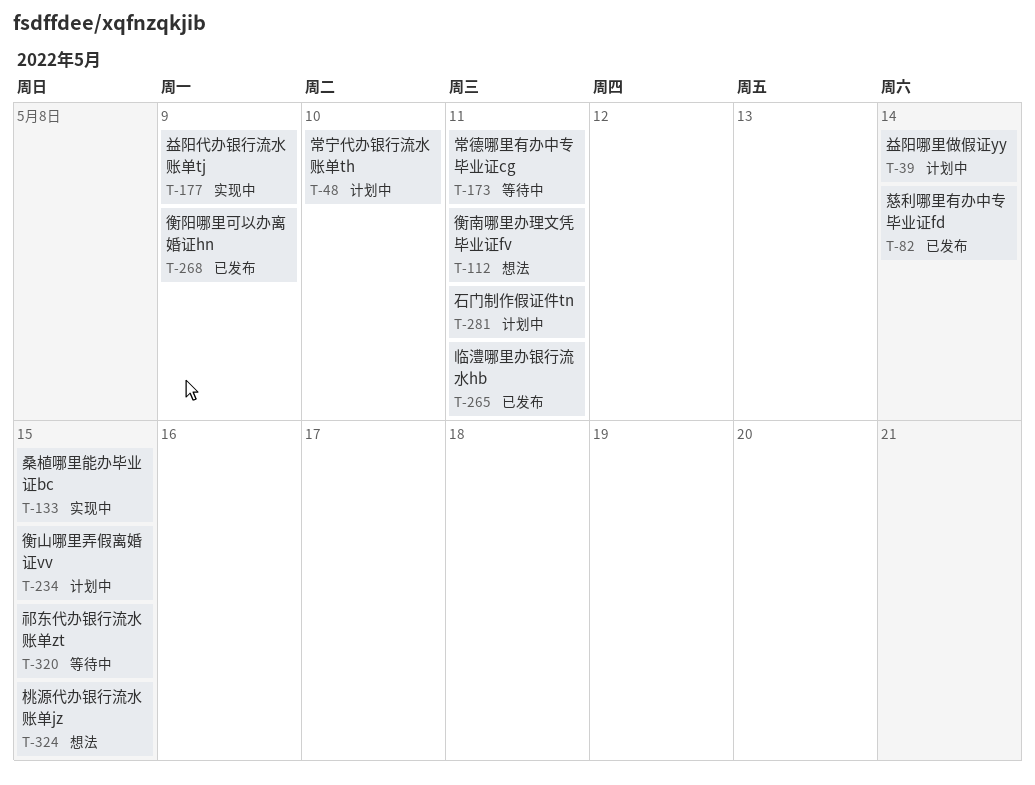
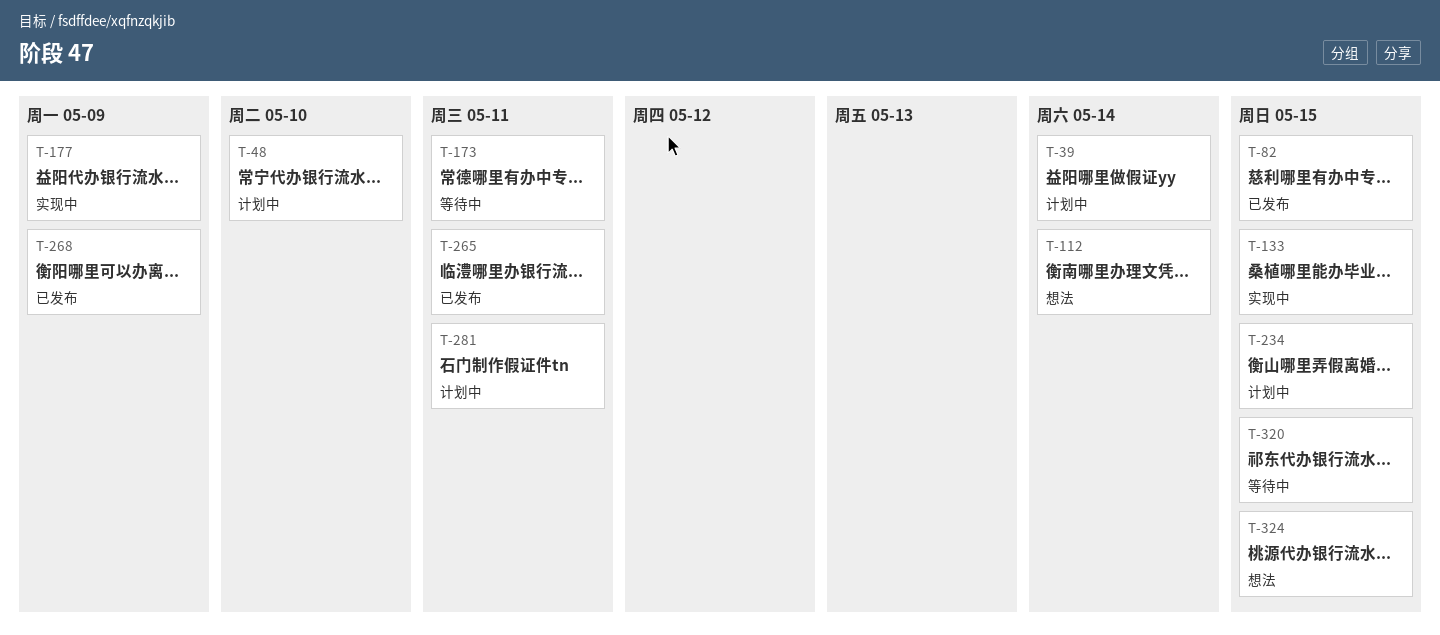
T-82, due: May 14 -> May 15
T-112, due: May 11 -> May 14

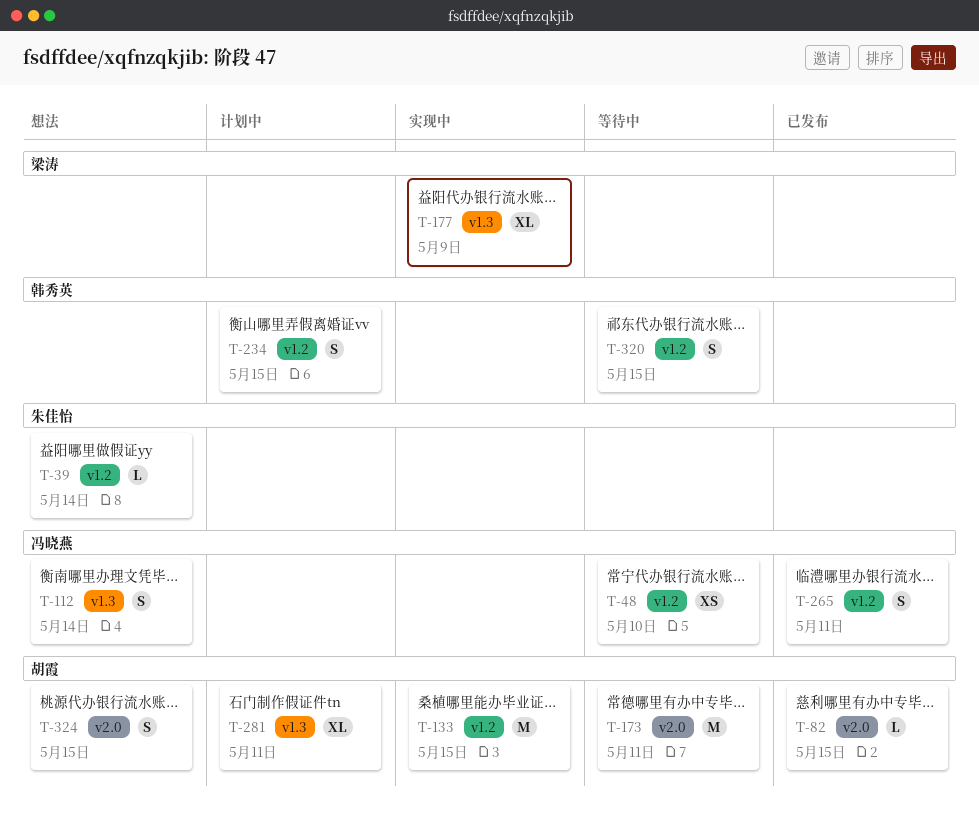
T-39, status: 计划中 -> 想法
T-48, status: 计划中 -> 等待中
T-268: present -> none

